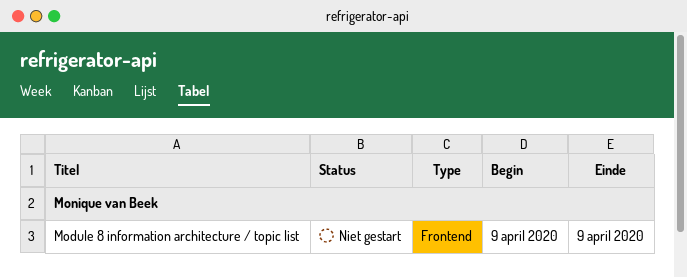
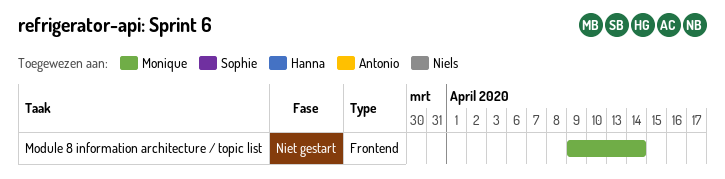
Module 8 information architecture / topic list, due: Apr 9 -> Apr 14

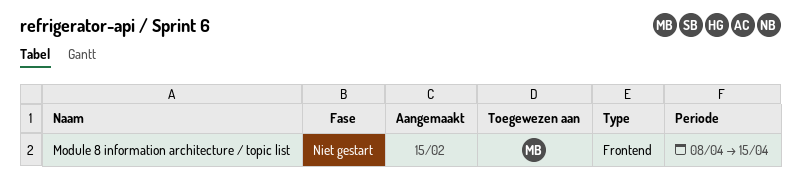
Module 8 information architecture / topic list, start: Apr 9 -> Apr 8
Module 8 information architecture / topic list, due: Apr 14 -> Apr 15

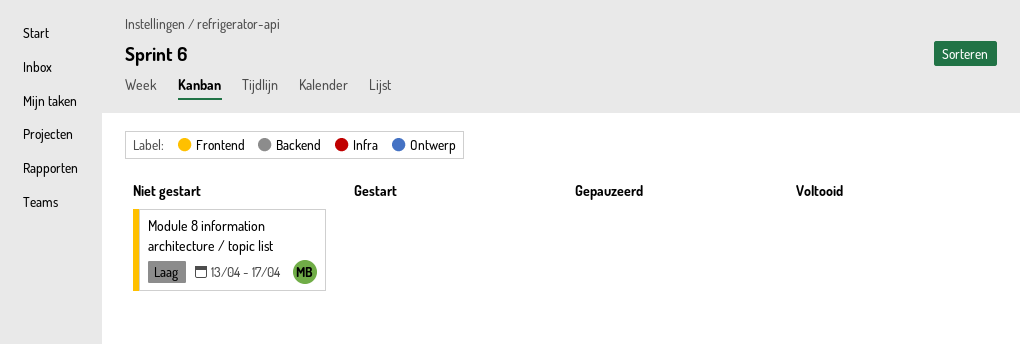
Module 8 information architecture / topic list, start: Apr 8 -> Apr 13
Module 8 information architecture / topic list, due: Apr 15 -> Apr 17

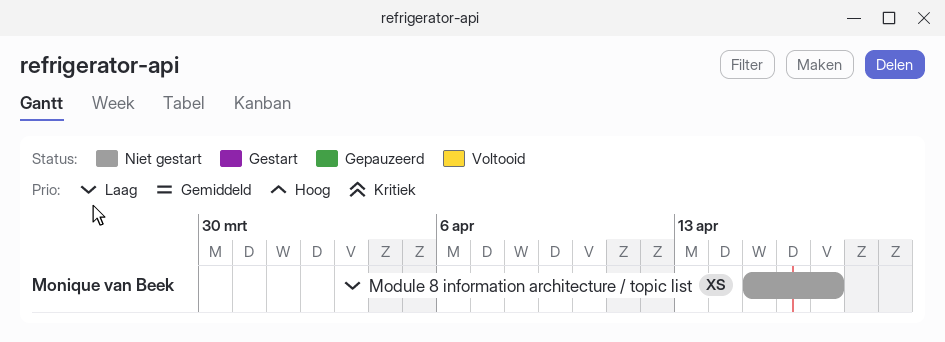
Module 8 information architecture / topic list, start: Apr 13 -> Apr 15

